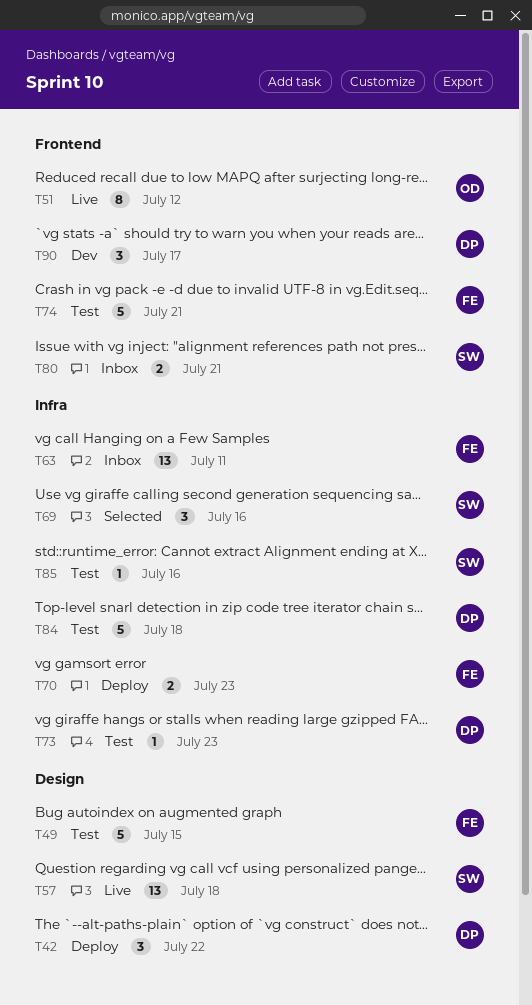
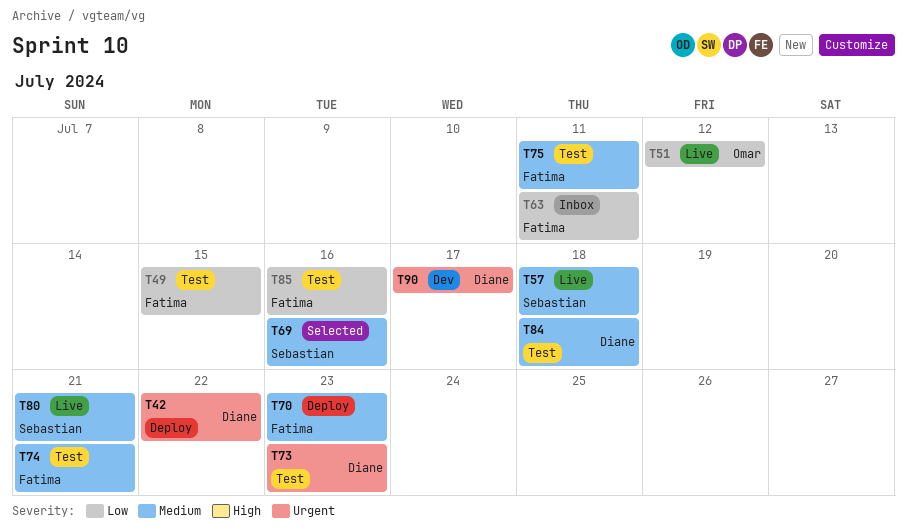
T75: none -> present
T80, status: Inbox -> Live
T85, owner: Sebastian -> Fatima

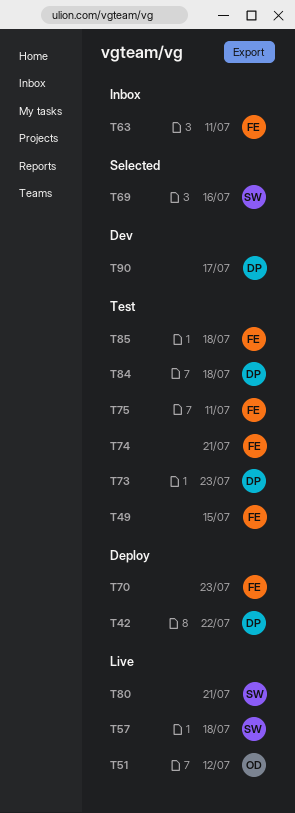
T85, due: Jul 16 -> Jul 18

